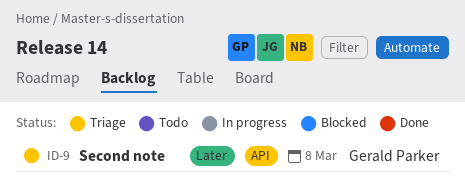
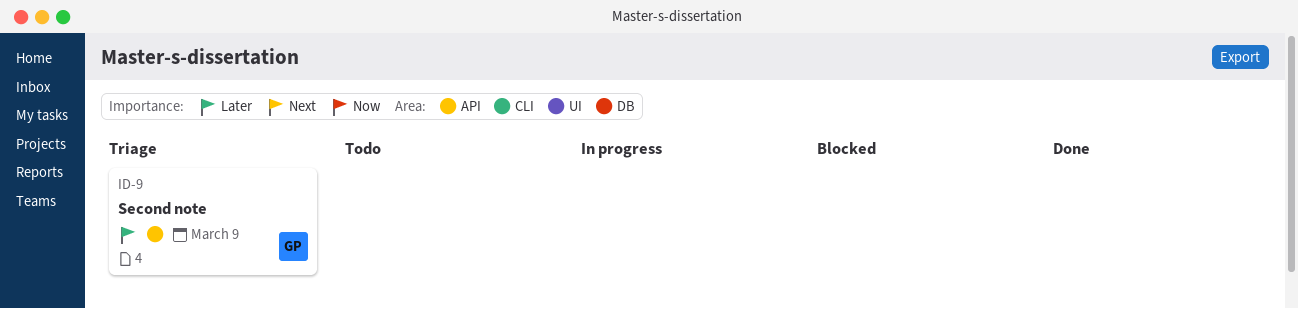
ID-9, due: Mar 8 -> Mar 9

